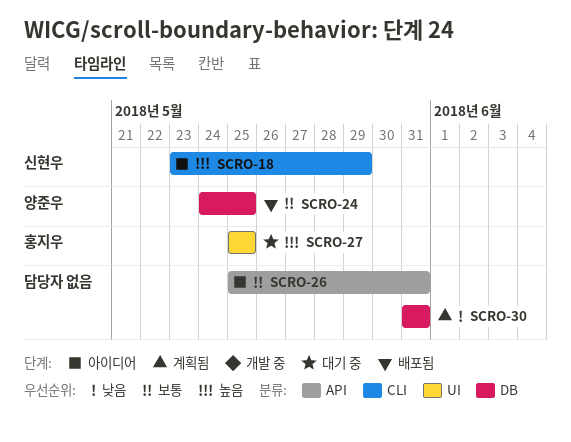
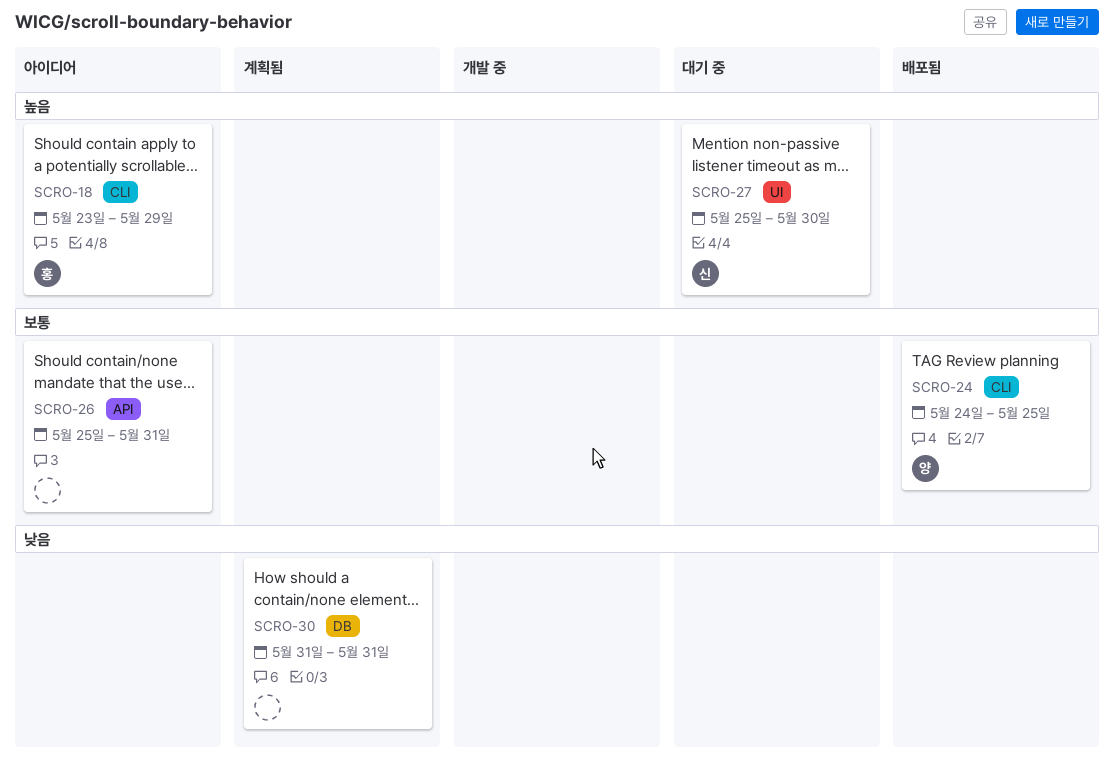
SCRO-18, owner: 신현우 -> 홍지우
SCRO-24, label: DB -> CLI
SCRO-27, owner: 홍지우 -> 신현우
SCRO-27, due: May 25 -> May 30

